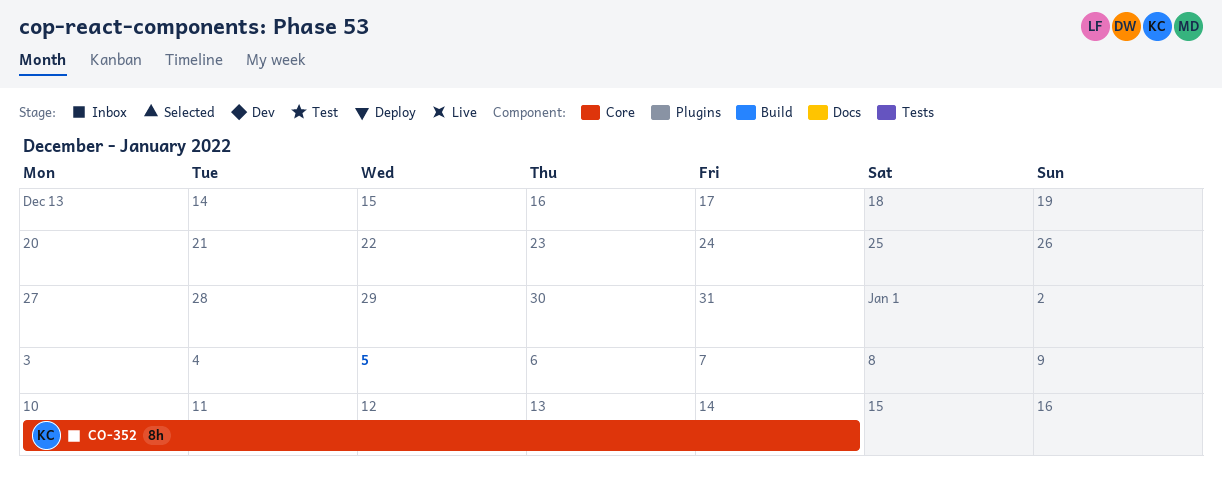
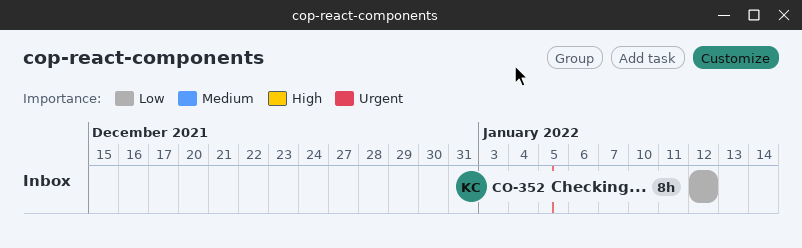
CO-352, start: Jan 10 -> Jan 12
CO-352, due: Jan 14 -> Jan 12

